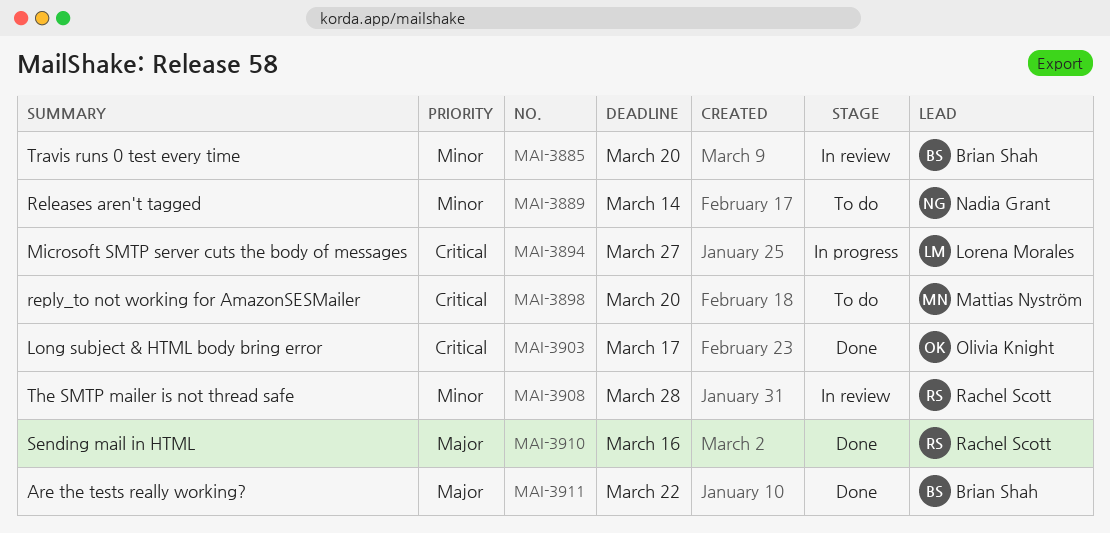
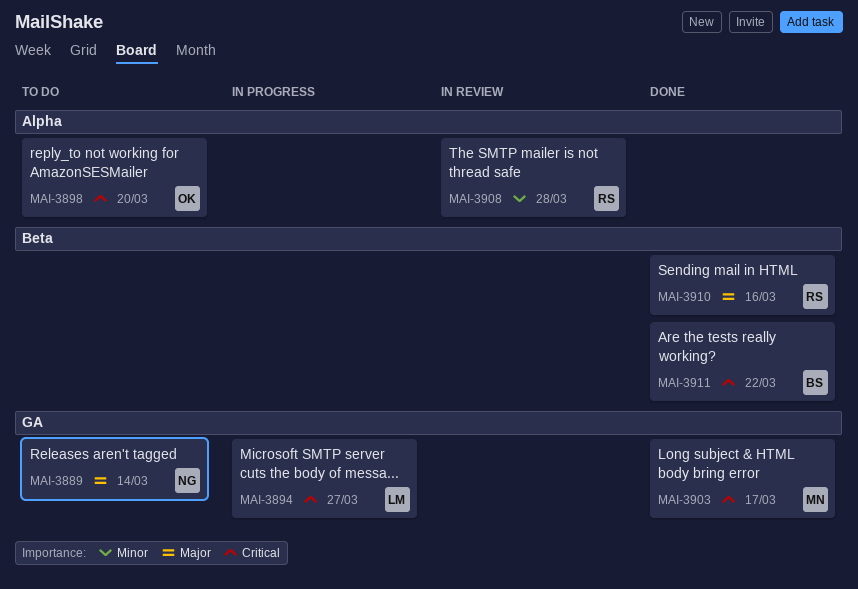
MAI-3885: present -> none
MAI-3889, priority: Minor -> Major
MAI-3898, owner: Mattias Nyström -> Olivia Knight
MAI-3903, owner: Olivia Knight -> Mattias Nyström
MAI-3911, priority: Major -> Critical

